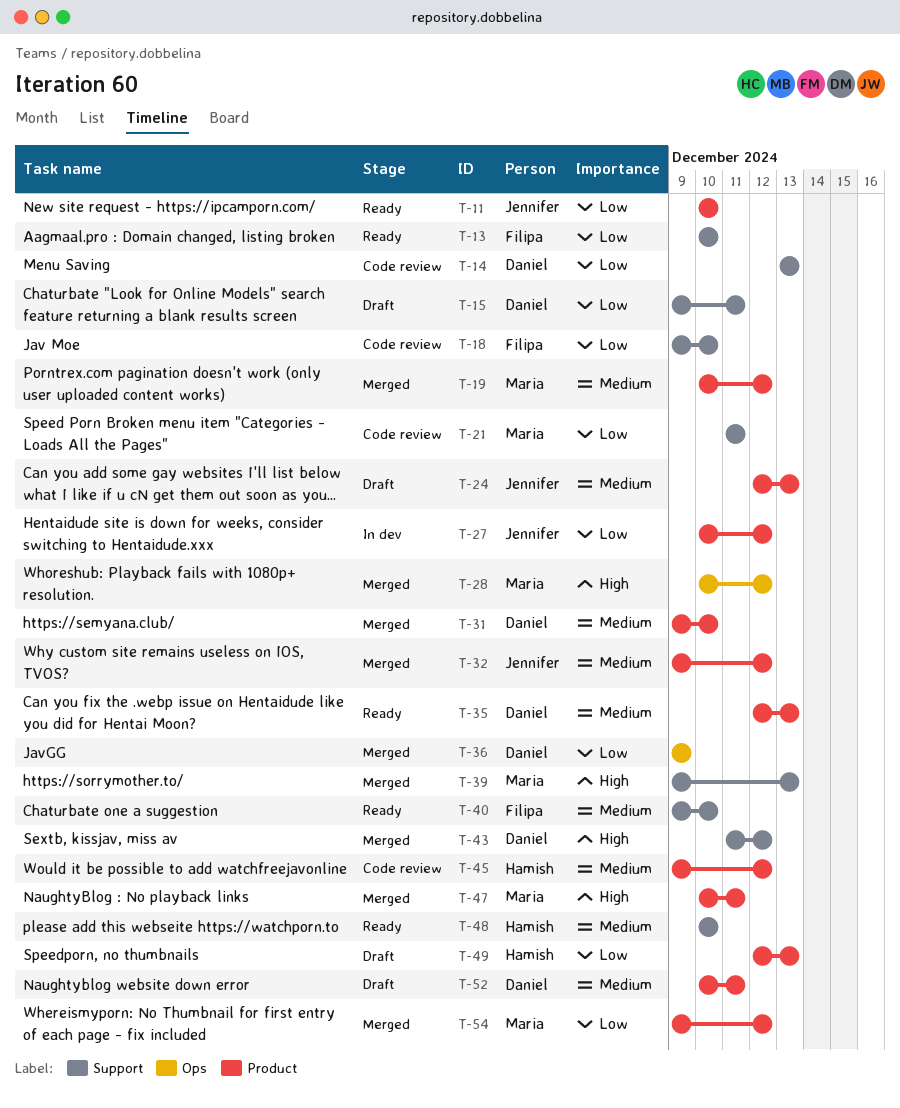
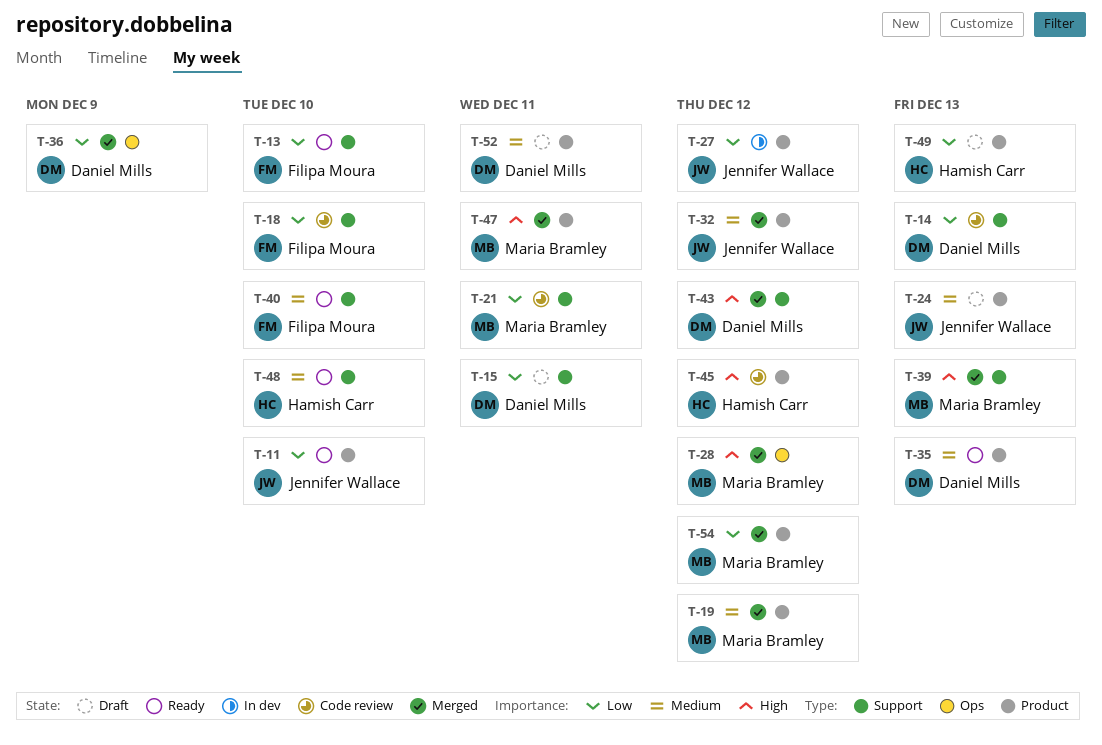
T-31: present -> none
T-45, priority: Medium -> High

